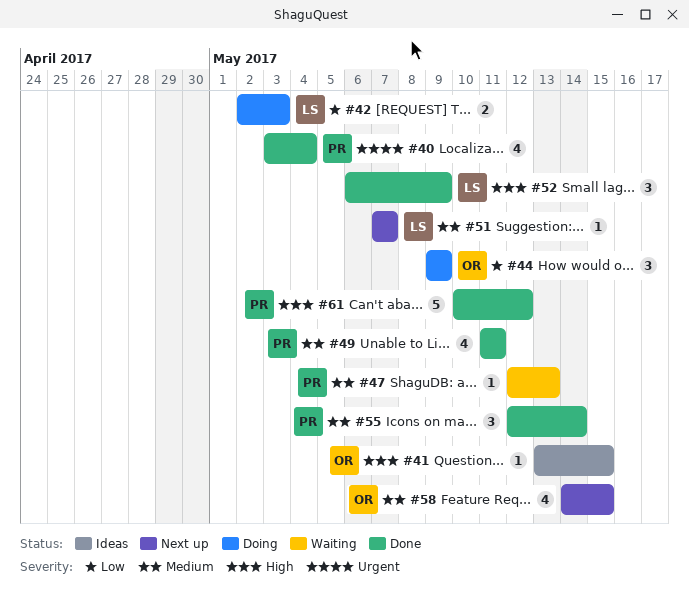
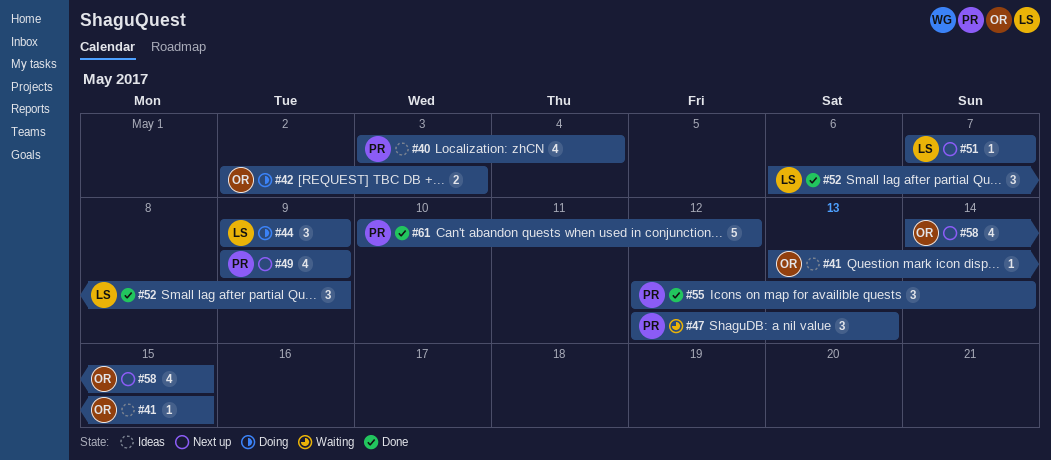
#40, status: Done -> Ideas
#42, owner: LS -> OR
#44, owner: OR -> LS
#47, estimate: 1 -> 3
#49, status: Done -> Next up
#49, start: May 11 -> May 9
#49, due: May 11 -> May 9

